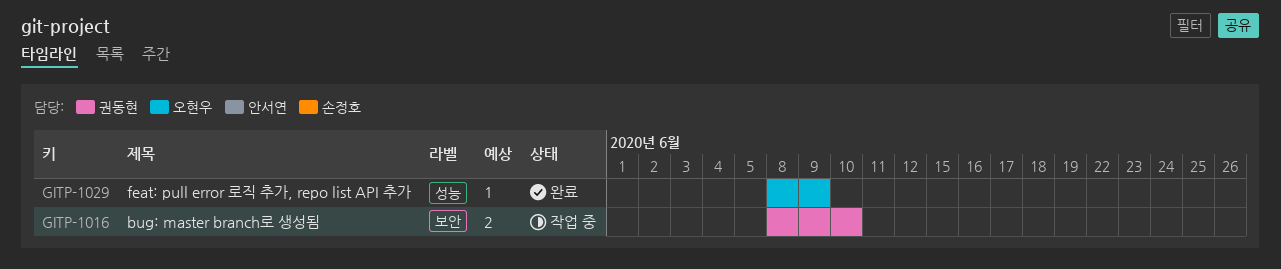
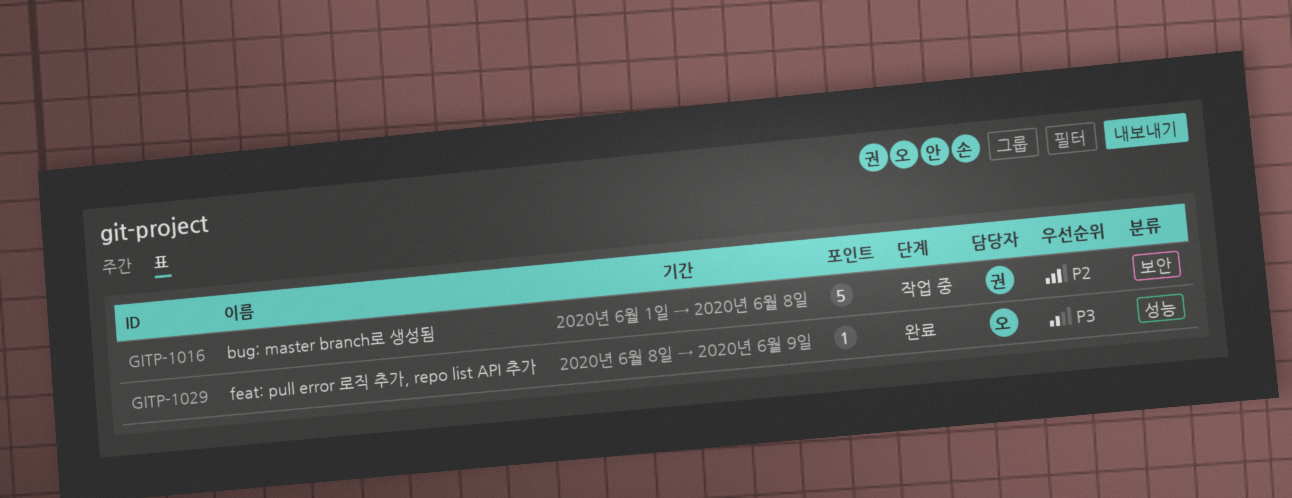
GITP-1016, estimate: 2 -> 5
GITP-1016, start: Jun 8 -> Jun 1
GITP-1016, due: Jun 10 -> Jun 8

